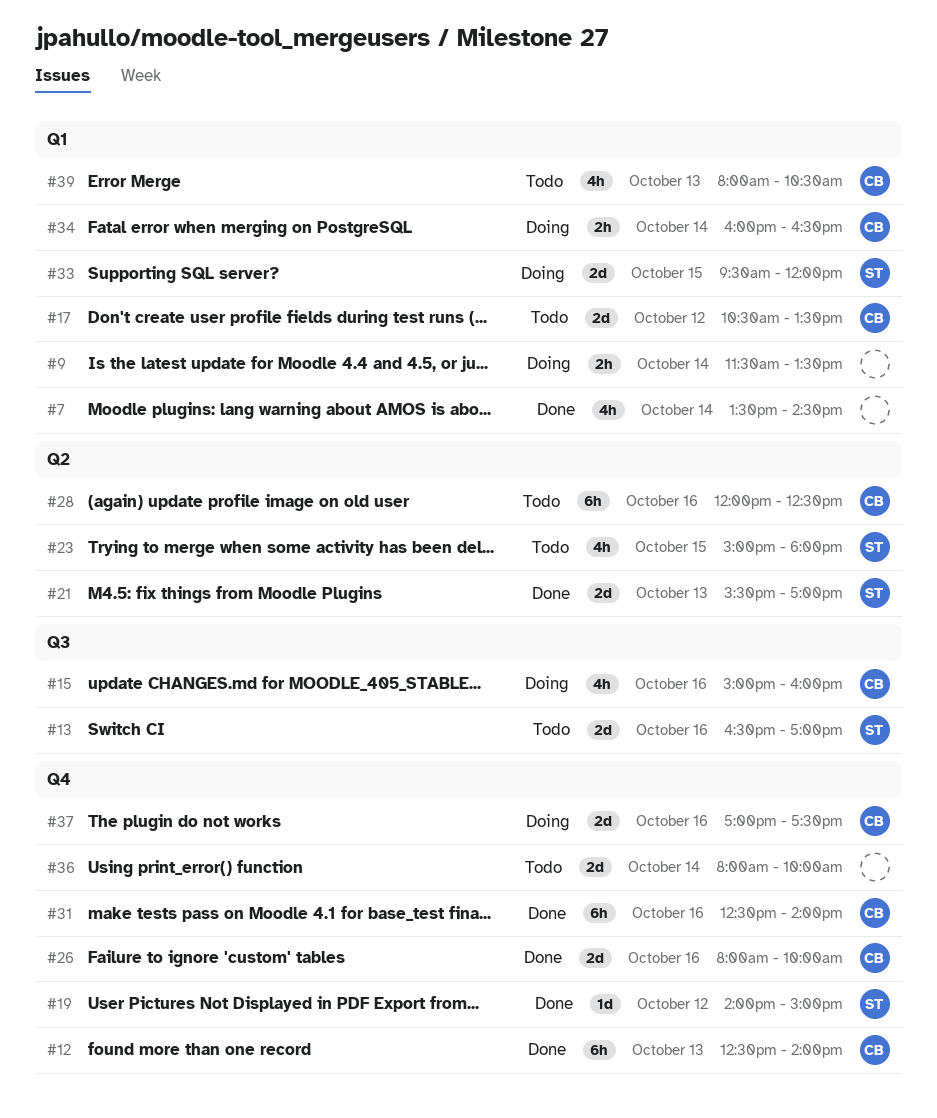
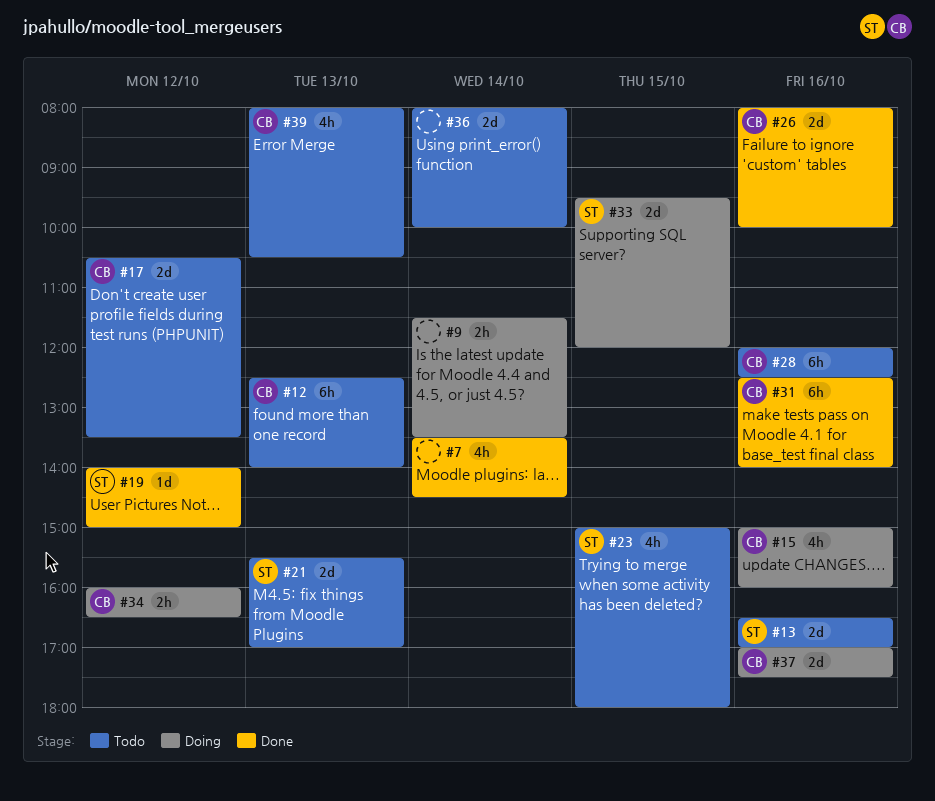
#12, status: Done -> Todo
#21, status: Done -> Todo
#34, day: Oct 14 -> Oct 12

